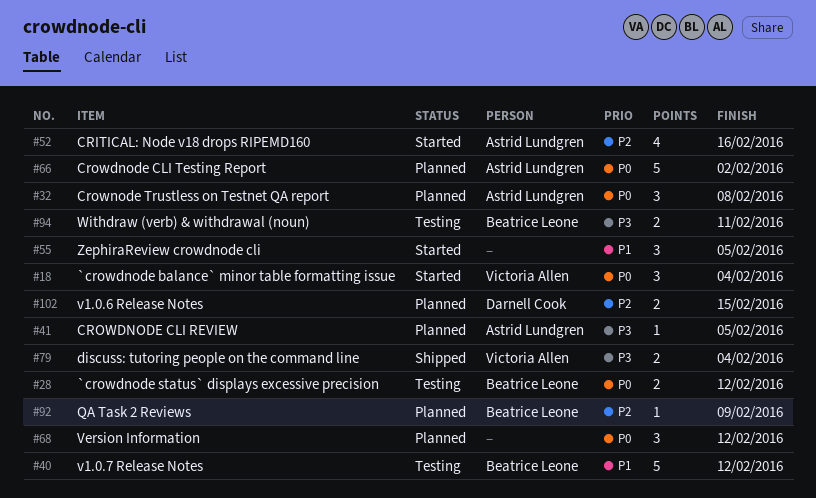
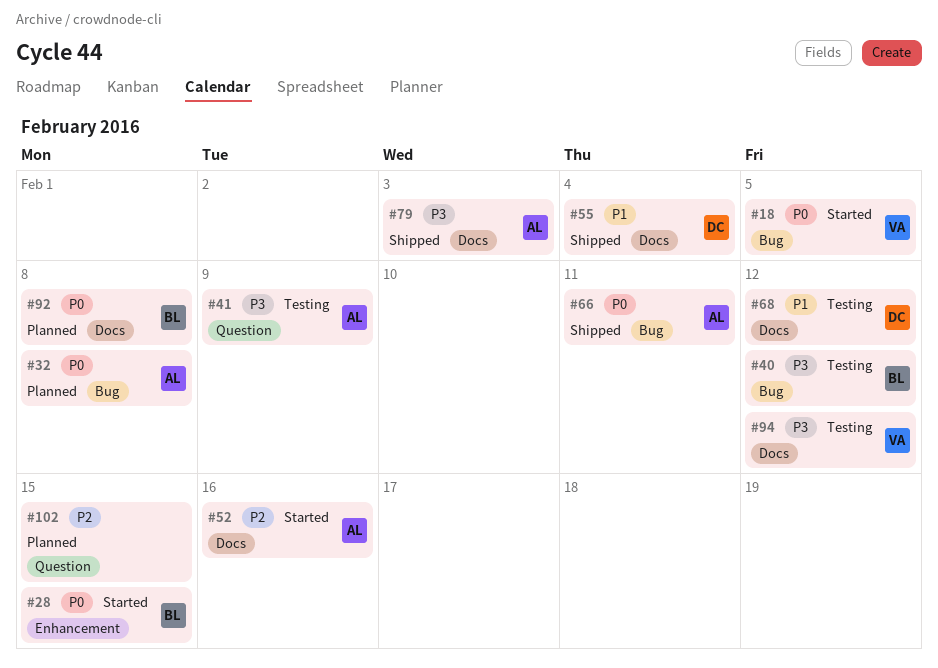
#18, due: Feb 4 -> Feb 5
#28, status: Testing -> Started
#28, due: Feb 12 -> Feb 15
#40, priority: P1 -> P3
#41, status: Planned -> Testing
#41, due: Feb 5 -> Feb 9
#55, status: Started -> Shipped
#55, owner: none -> Darnell Cook
#55, due: Feb 5 -> Feb 4
#66, status: Planned -> Shipped
#66, due: Feb 2 -> Feb 11
#68, status: Planned -> Testing
#68, owner: none -> Darnell Cook
#68, priority: P0 -> P1
#79, owner: Victoria Allen -> Astrid Lundgren
#79, due: Feb 4 -> Feb 3
#92, priority: P2 -> P0
#92, due: Feb 9 -> Feb 8
#94, owner: Beatrice Leone -> Victoria Allen
#94, due: Feb 11 -> Feb 12
#102, owner: Darnell Cook -> none

